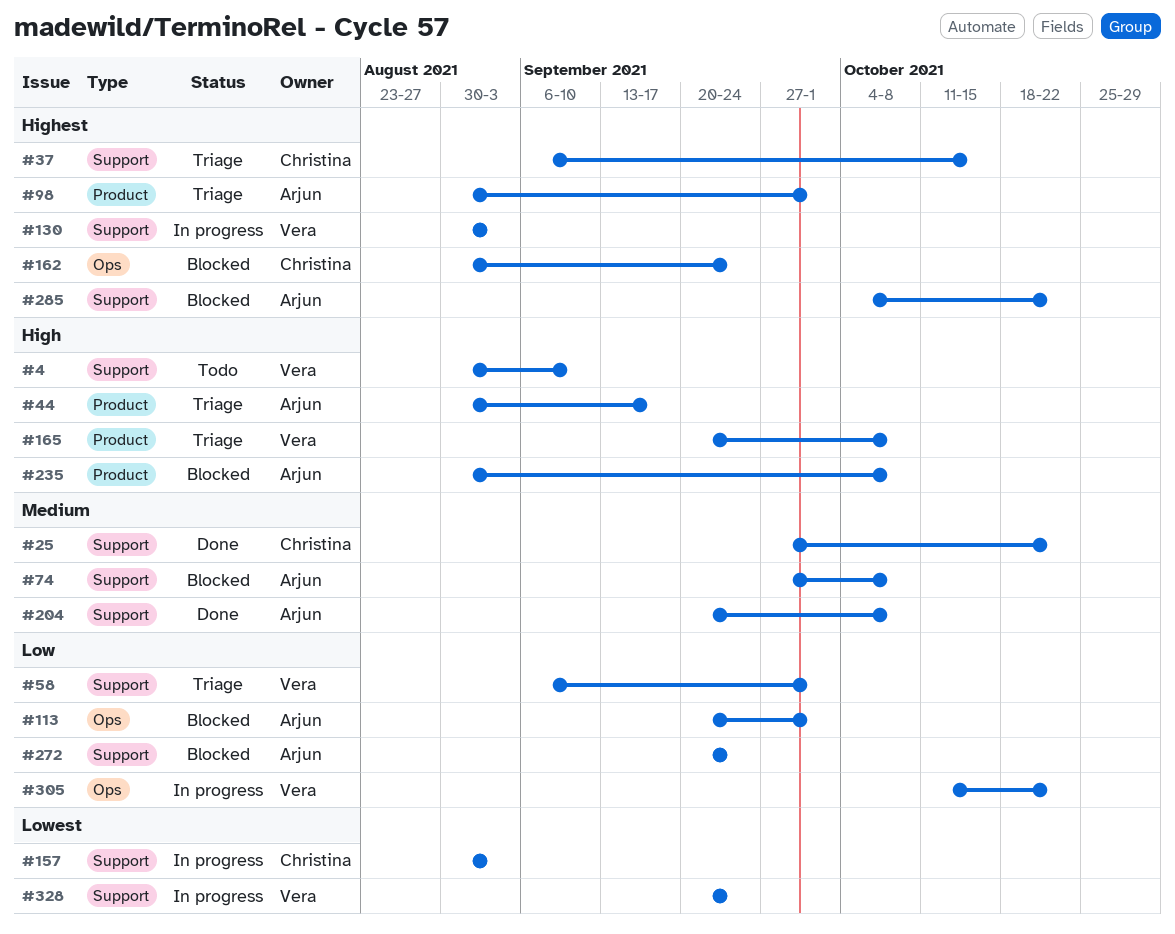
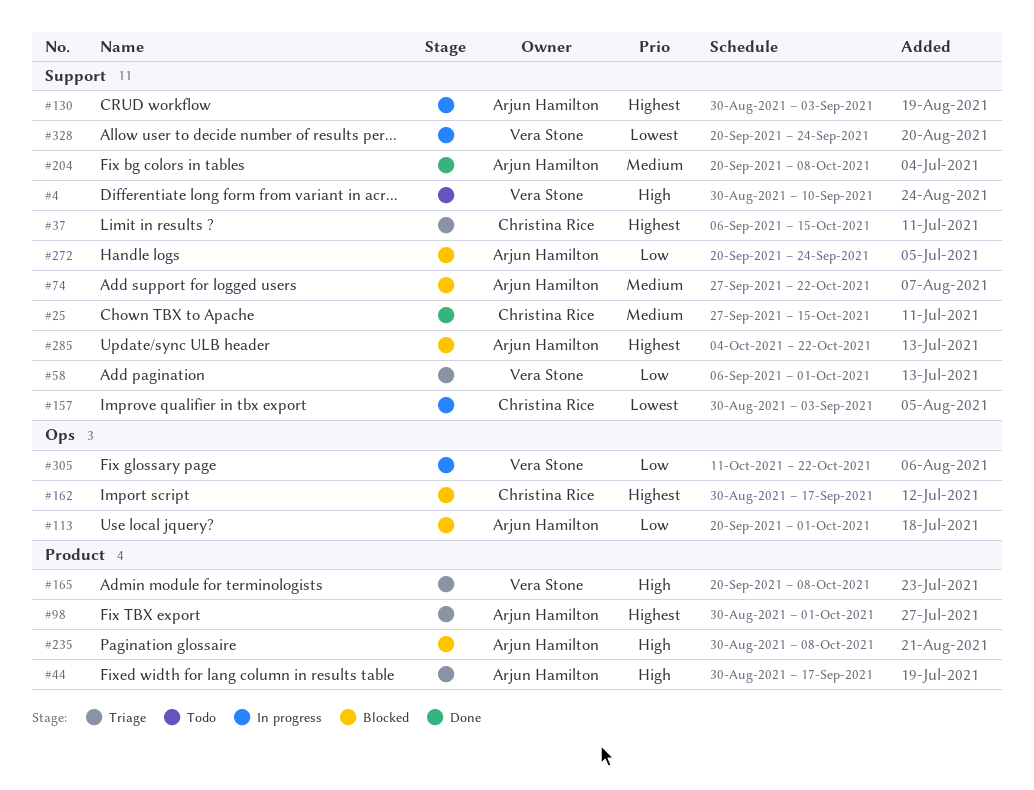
#25, due: Oct 22 -> Oct 15
#74, due: Oct 8 -> Oct 22
#130, owner: Vera Stone -> Arjun Hamilton
#162, due: Sep 24 -> Sep 17

